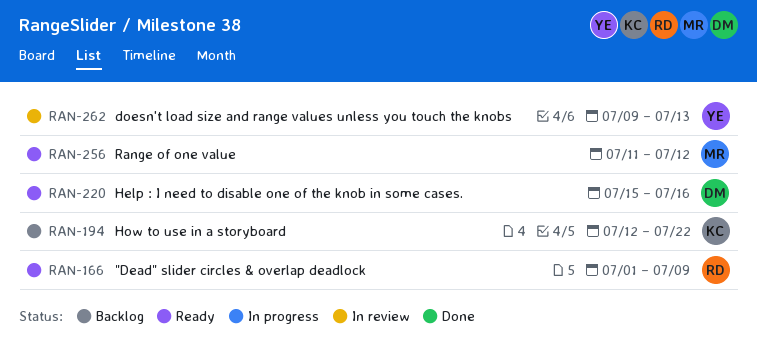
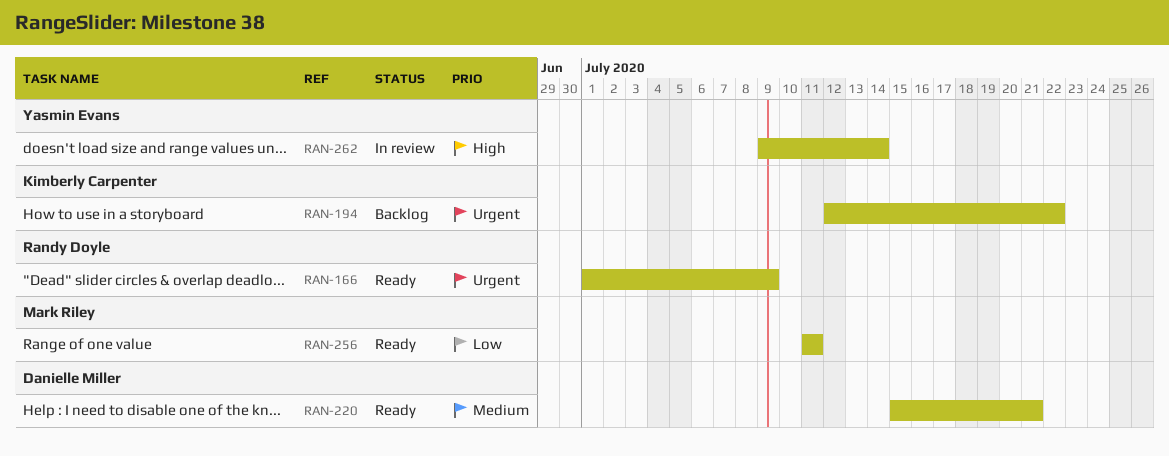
RAN-220, due: Jul 16 -> Jul 21
RAN-256, due: Jul 12 -> Jul 11
RAN-262, due: Jul 13 -> Jul 14

